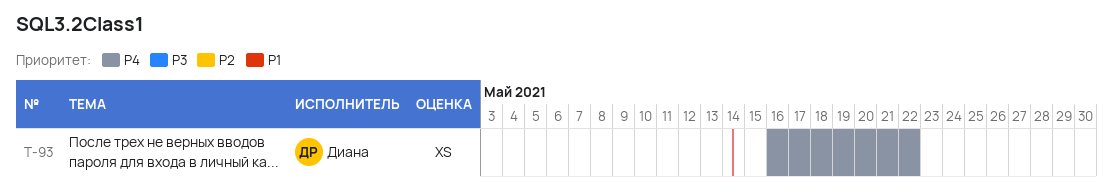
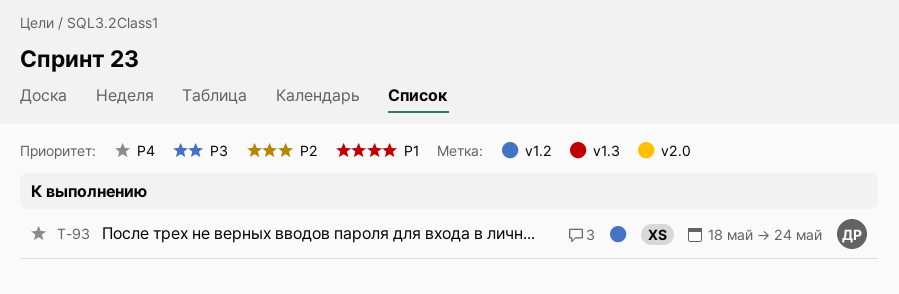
T-93, start: May 16 -> May 18
T-93, due: May 22 -> May 24

